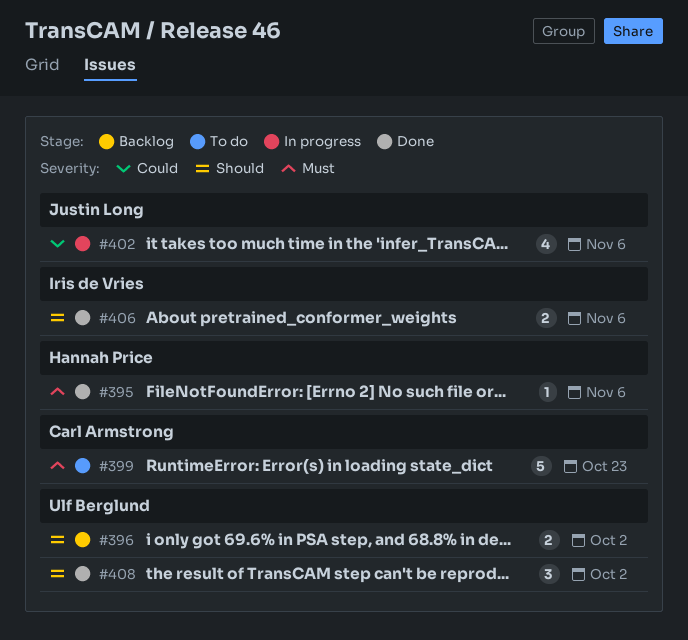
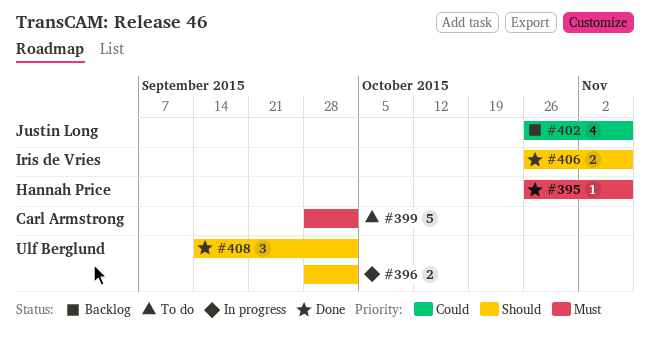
#396, status: Backlog -> In progress
#399, due: Oct 23 -> Oct 2
#402, status: In progress -> Backlog

